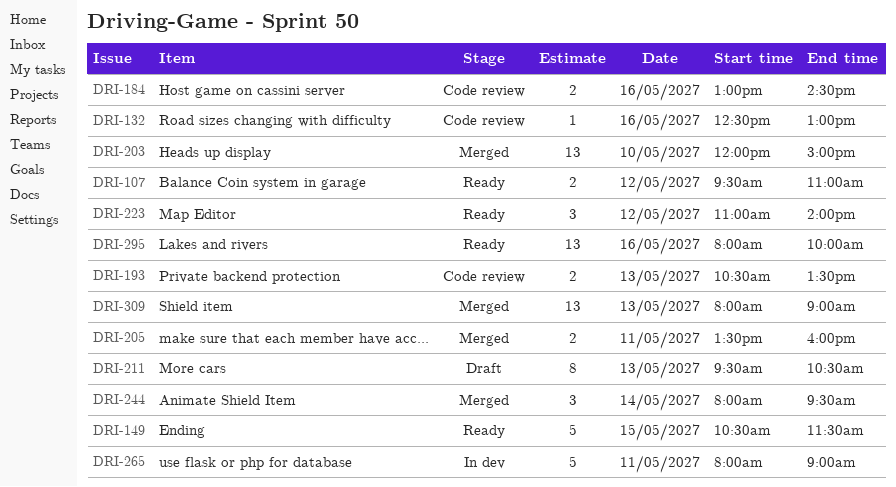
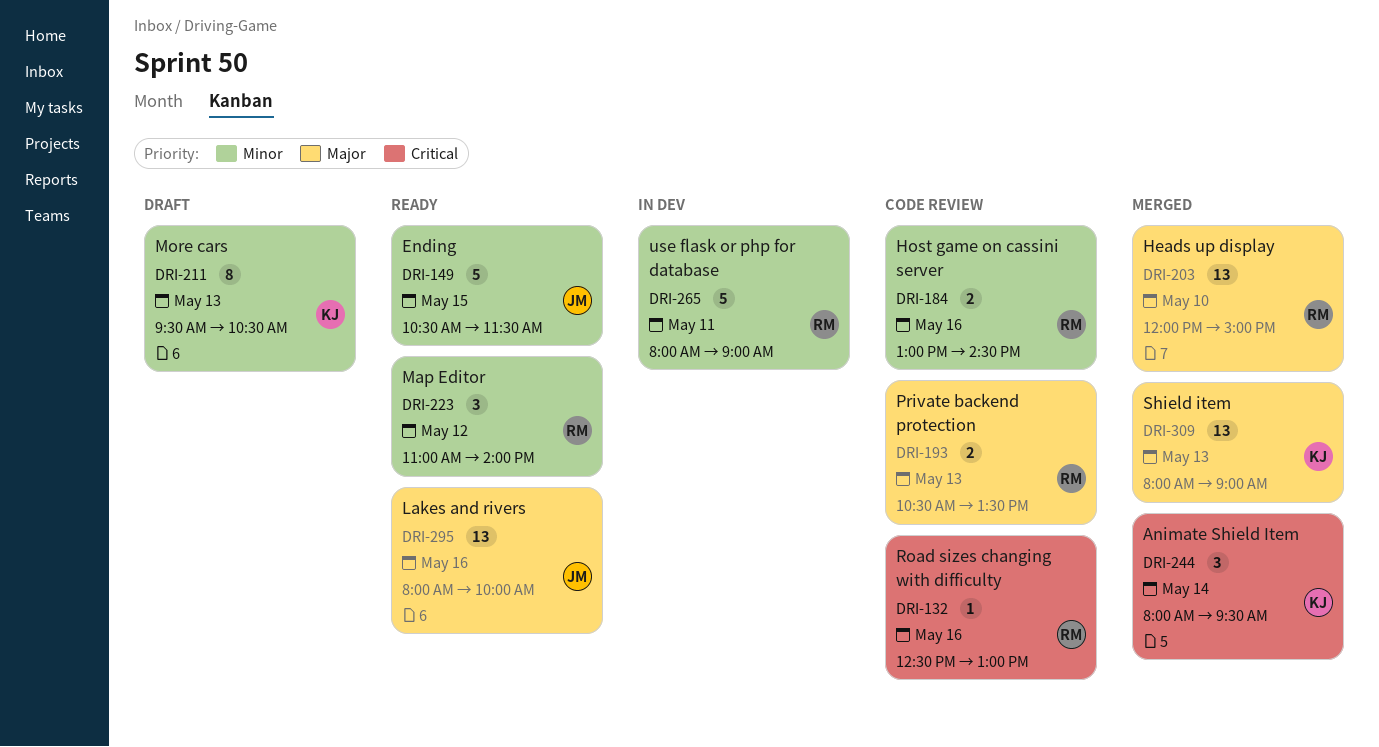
DRI-107: present -> none
DRI-205: present -> none

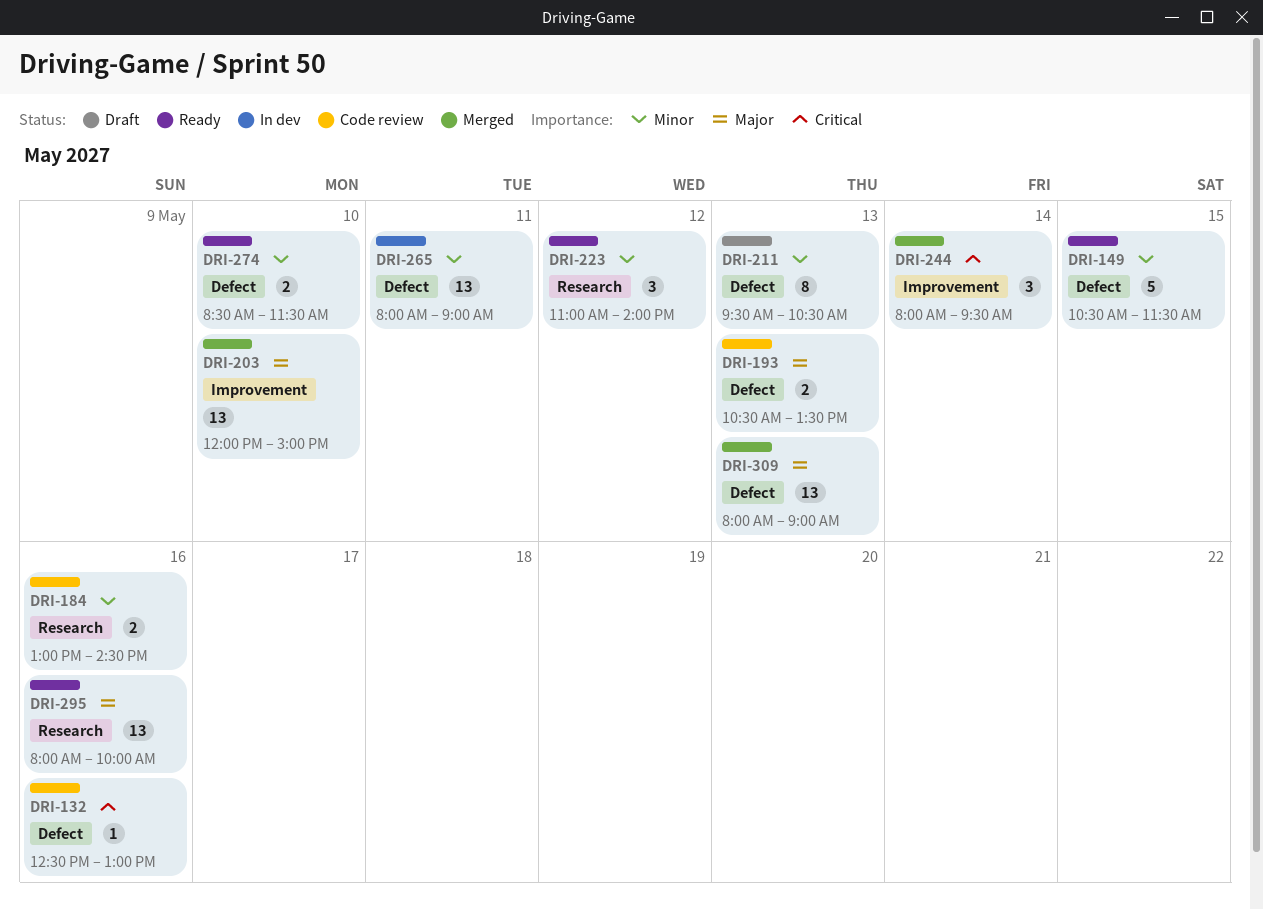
DRI-265, estimate: 5 -> 13
DRI-274: none -> present

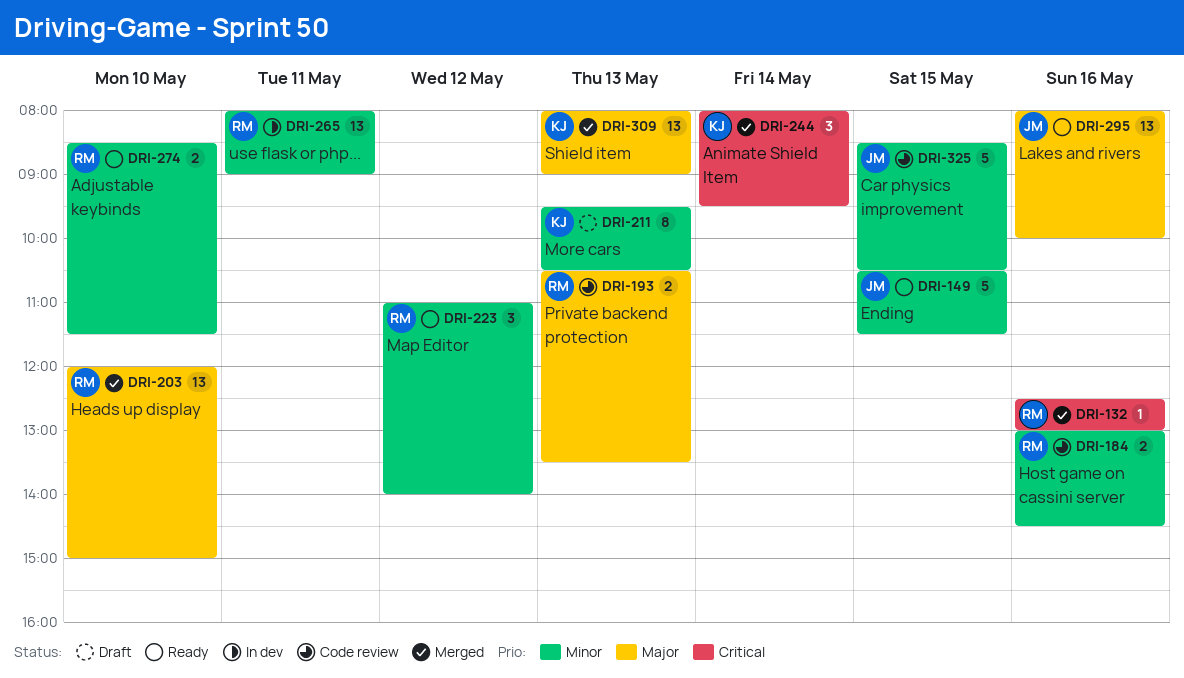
DRI-132, status: Code review -> Merged
DRI-325: none -> present

